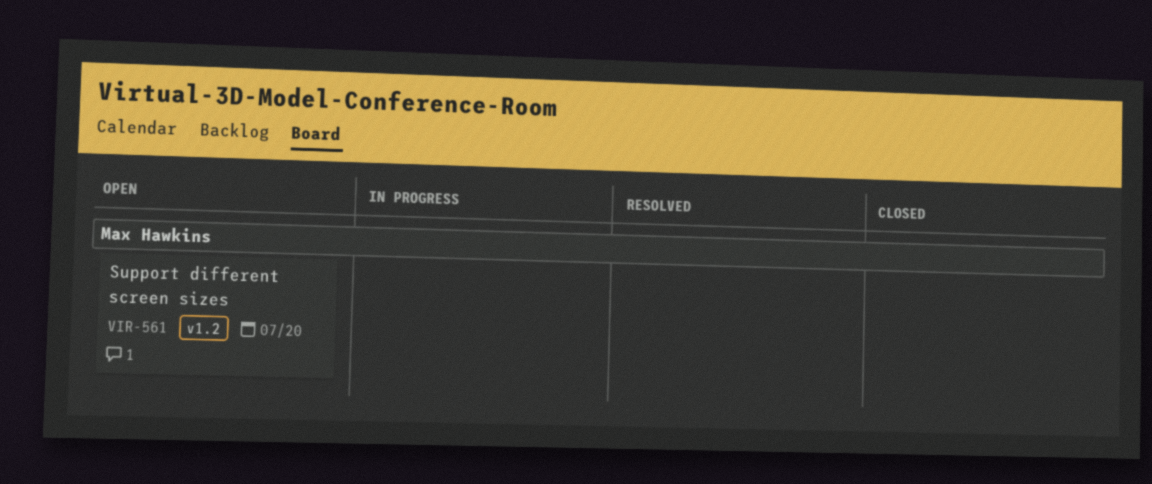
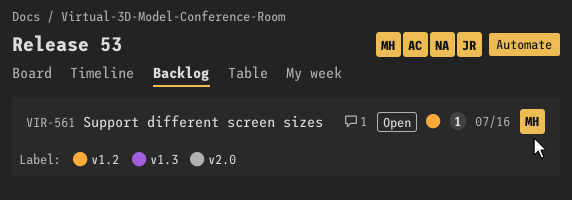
VIR-561, due: Jul 20 -> Jul 16

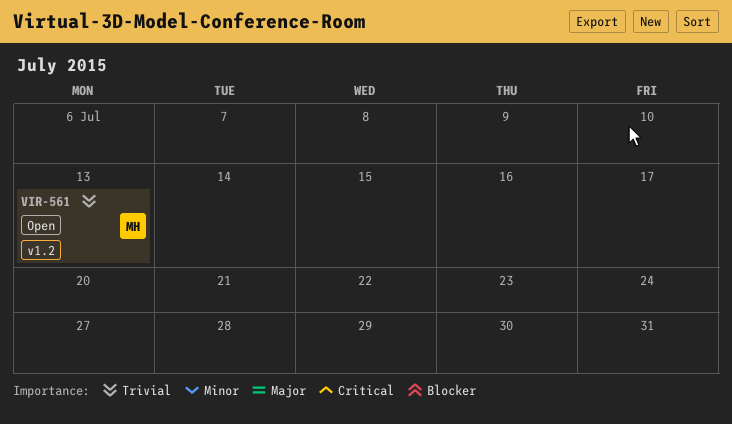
VIR-561, due: Jul 16 -> Jul 13

